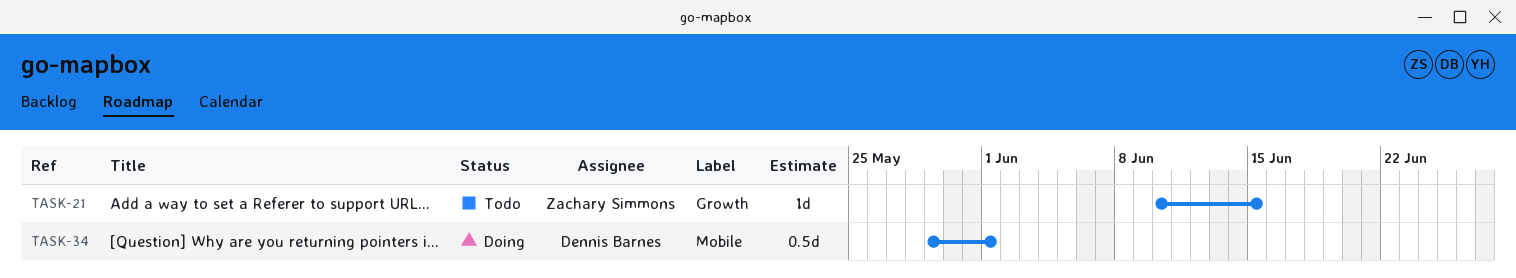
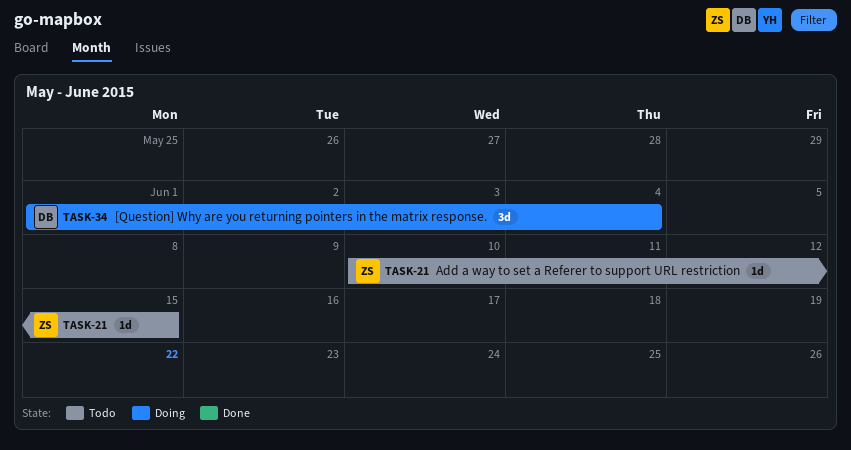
TASK-34, estimate: 0.5d -> 3d
TASK-34, start: May 29 -> Jun 1
TASK-34, due: Jun 1 -> Jun 4

